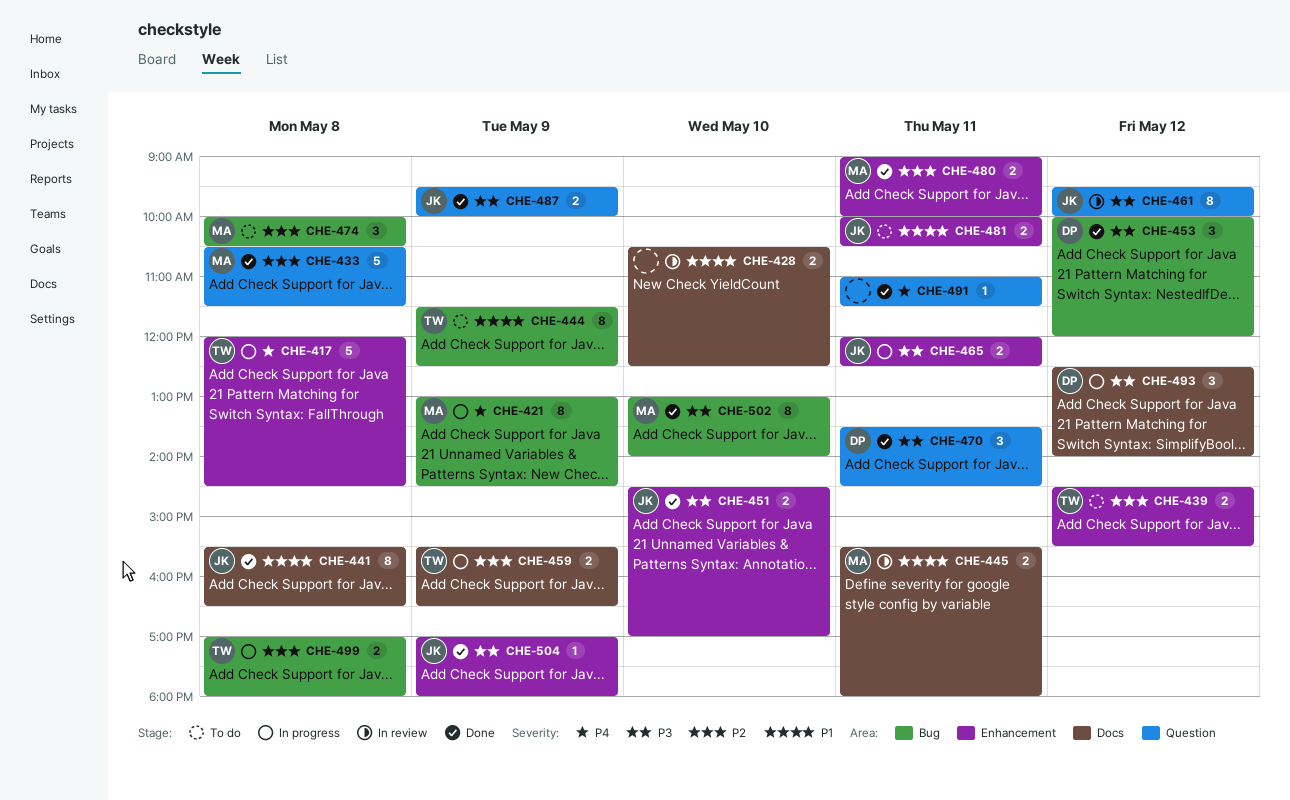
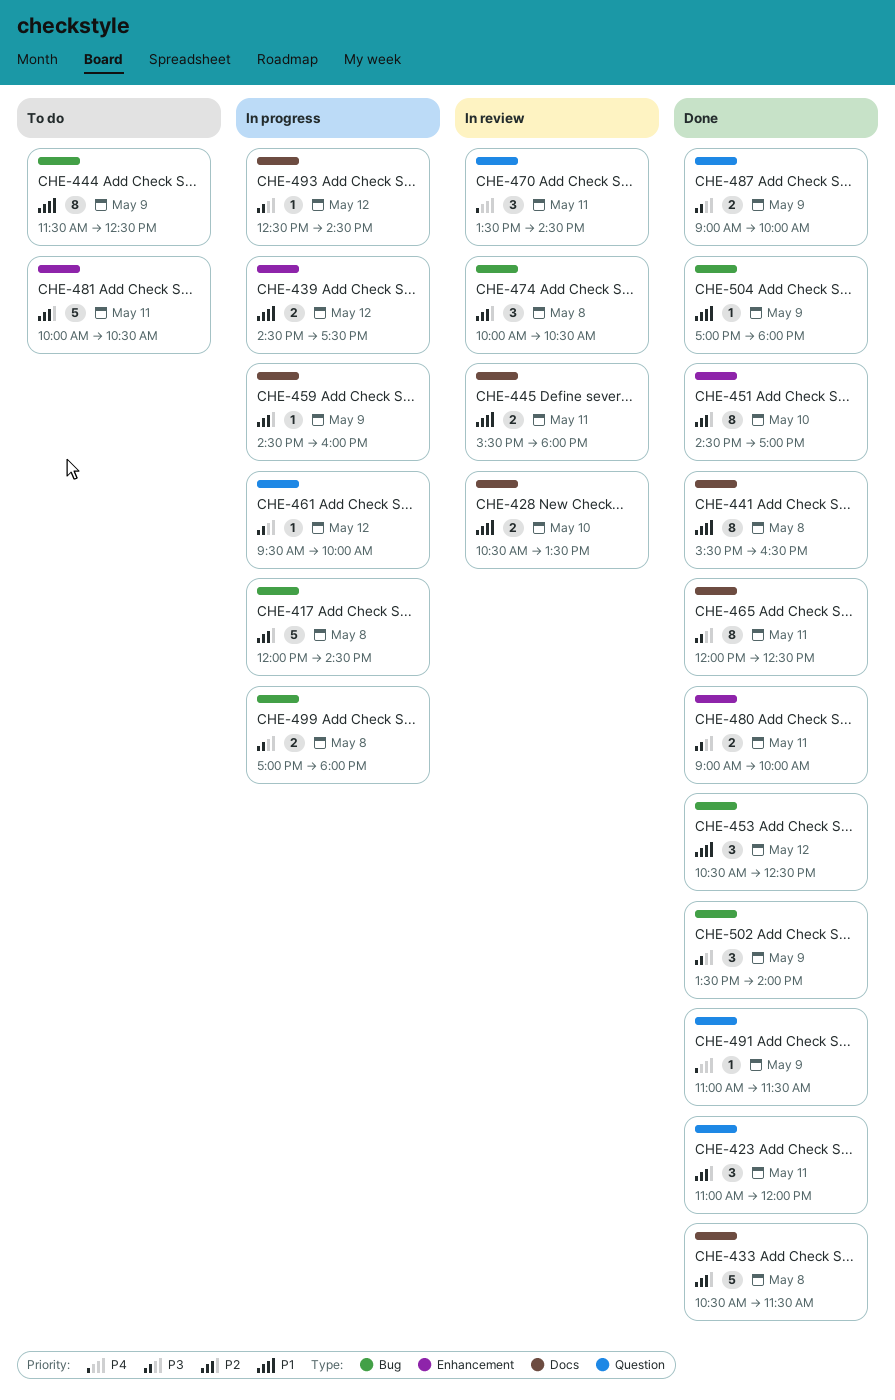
CHE-417, priority: P4 -> P2
CHE-417, label: Enhancement -> Bug
CHE-421: present -> none
CHE-423: none -> present
CHE-428, ends: 12:30 -> 13:30
CHE-433, label: Question -> Docs
CHE-439, status: To do -> In progress
CHE-439, priority: P2 -> P1
CHE-439, ends: 15:30 -> 17:30
CHE-451, priority: P3 -> P2
CHE-451, estimate: 2 -> 8
CHE-453, priority: P3 -> P1
CHE-453, begins: 10:00 -> 10:30
CHE-453, ends: 12:00 -> 12:30
CHE-459, estimate: 2 -> 1
CHE-459, begins: 15:30 -> 14:30
CHE-459, ends: 16:30 -> 16:00
CHE-461, status: In review -> In progress
CHE-461, estimate: 8 -> 1
CHE-465, status: In progress -> Done
CHE-465, label: Enhancement -> Docs
CHE-465, estimate: 2 -> 8
CHE-470, status: Done -> In review
CHE-470, priority: P3 -> P4
CHE-474, status: To do -> In review
CHE-480, priority: P2 -> P3
CHE-481, priority: P1 -> P2
CHE-481, estimate: 2 -> 5
CHE-487, begins: 09:30 -> 09:00
CHE-491, day: May 11 -> May 9
CHE-493, estimate: 3 -> 1
CHE-493, ends: 14:00 -> 14:30
CHE-499, priority: P2 -> P3
CHE-502, estimate: 8 -> 3
CHE-502, day: May 10 -> May 9
CHE-502, begins: 13:00 -> 13:30
CHE-504, priority: P3 -> P1
CHE-504, label: Enhancement -> Bug

